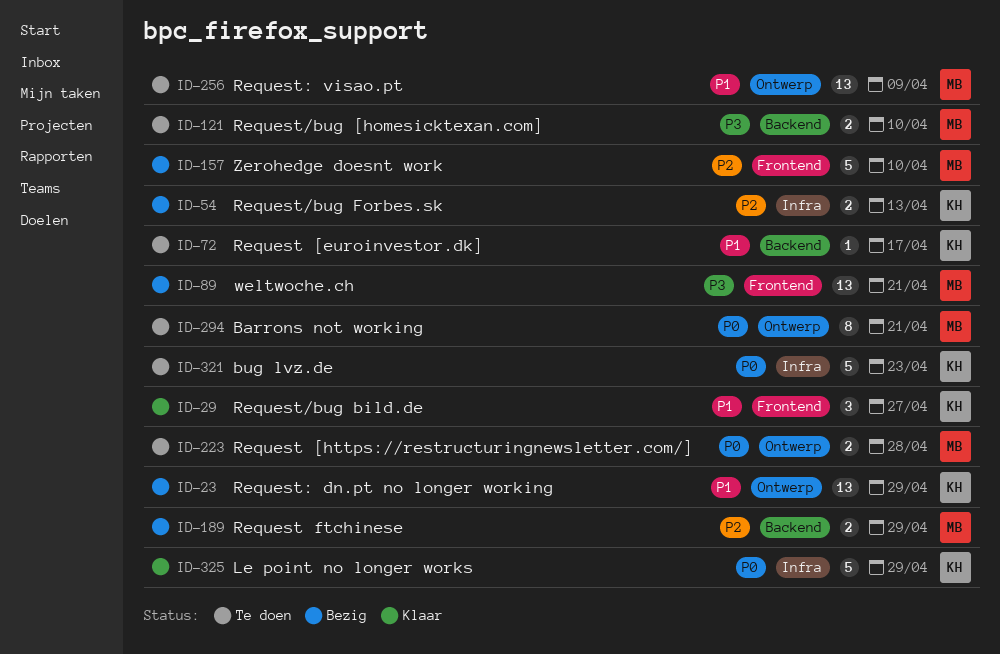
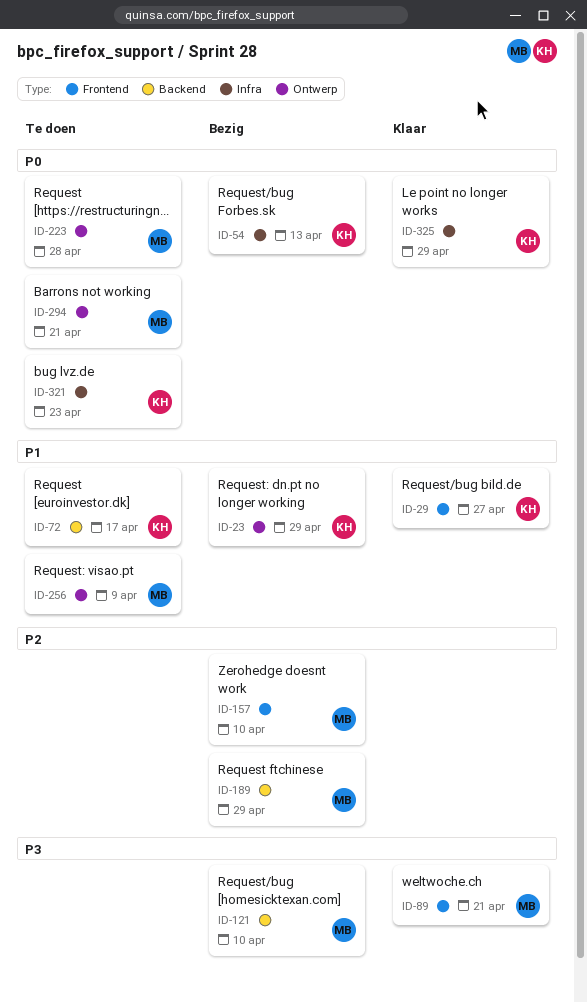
ID-54, priority: P2 -> P0
ID-89, status: Bezig -> Klaar
ID-121, status: Te doen -> Bezig

